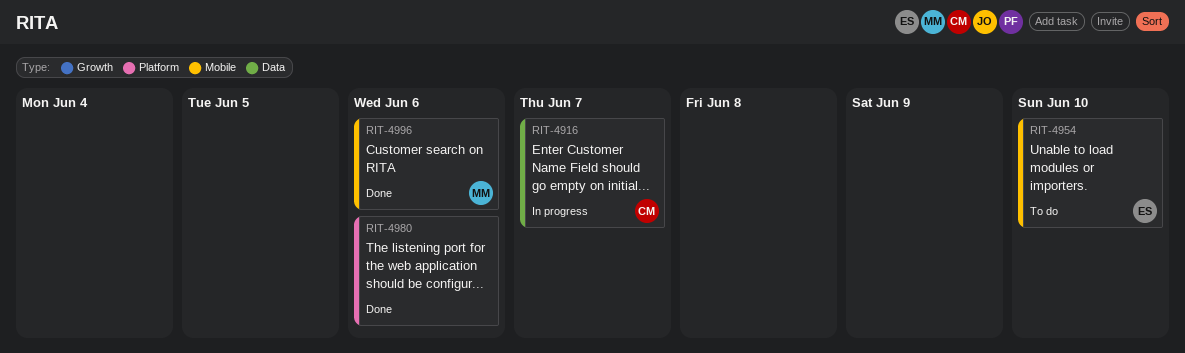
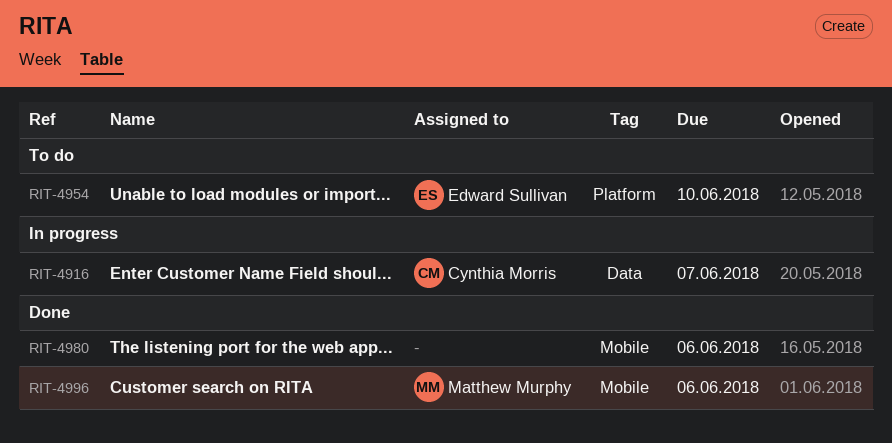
RIT-4954, label: Mobile -> Platform
RIT-4980, label: Platform -> Mobile

